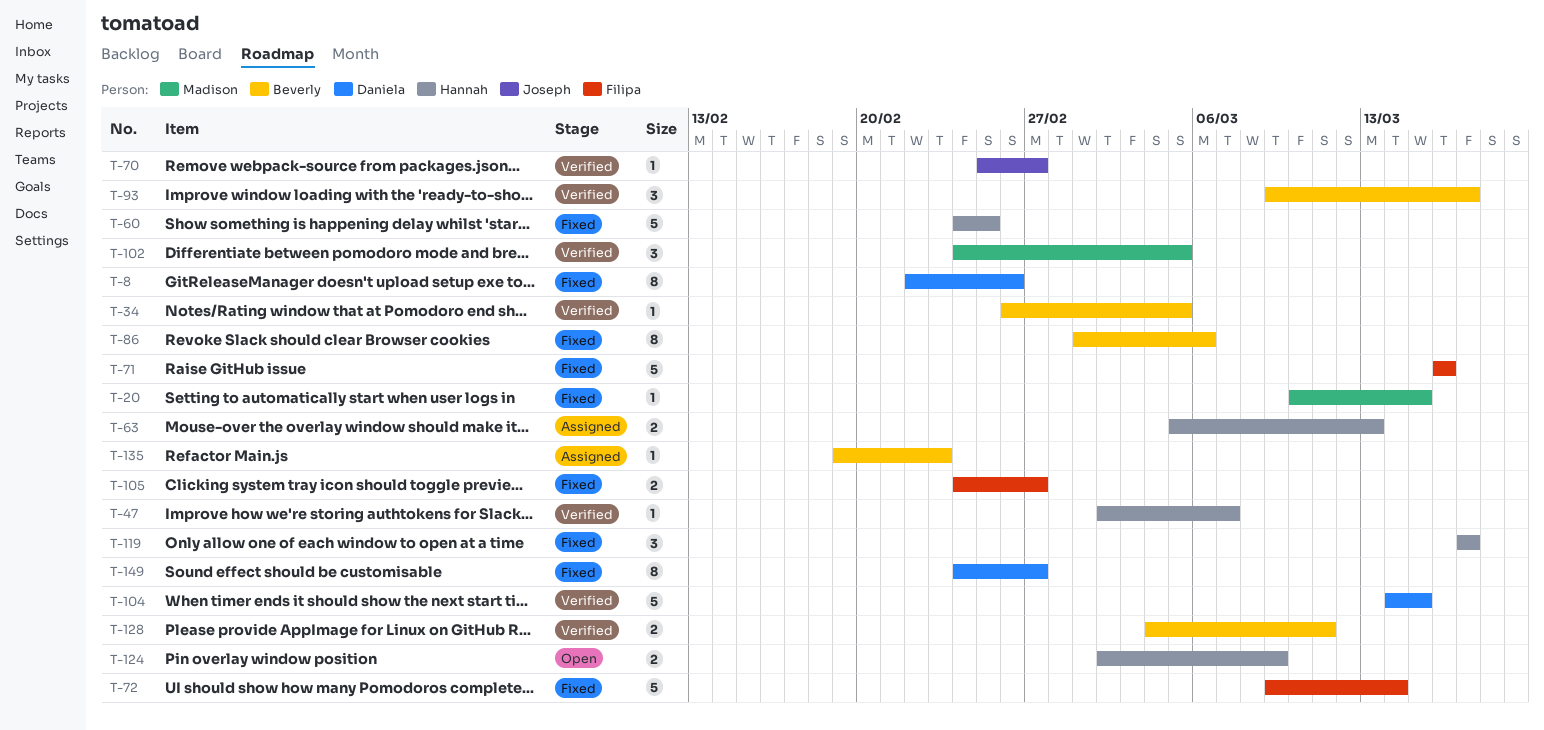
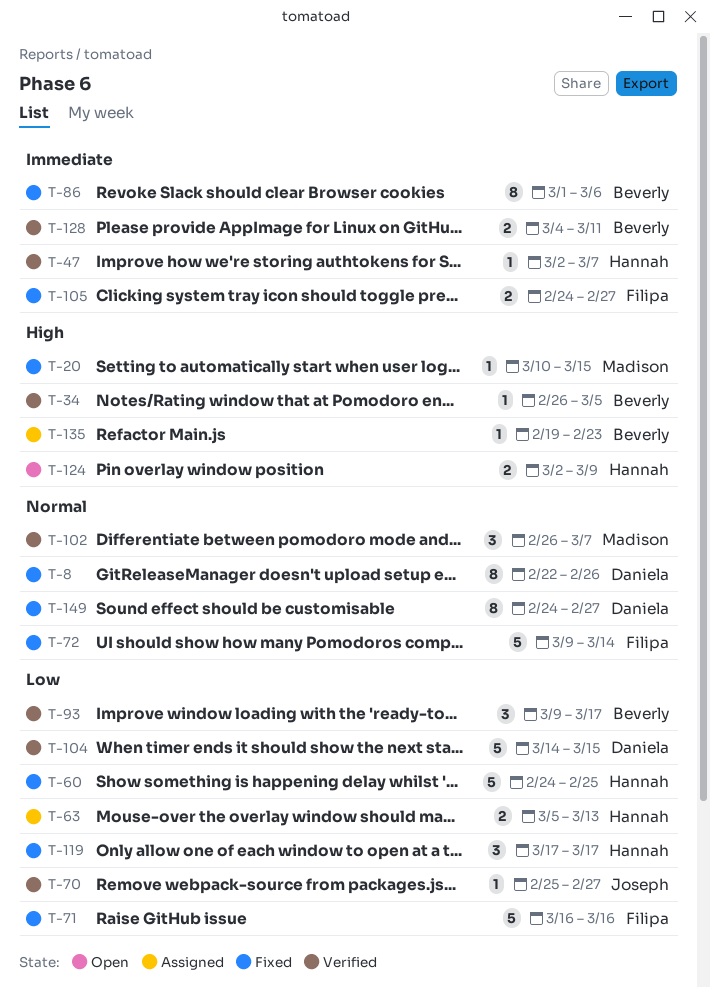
T-102, start: Feb 24 -> Feb 26
T-102, due: Mar 5 -> Mar 7

